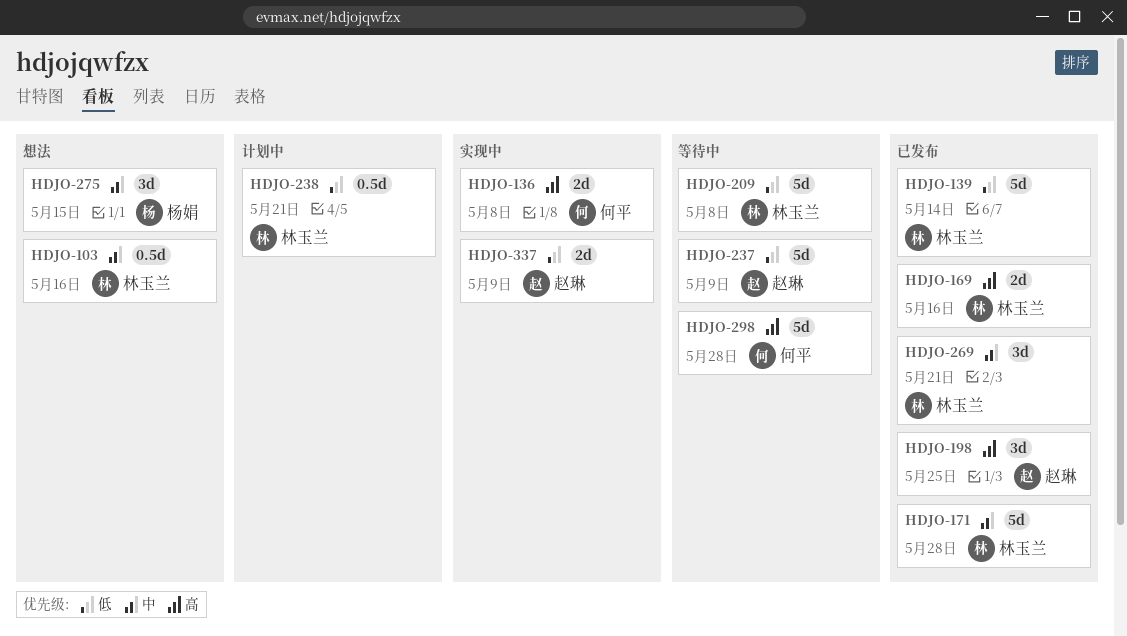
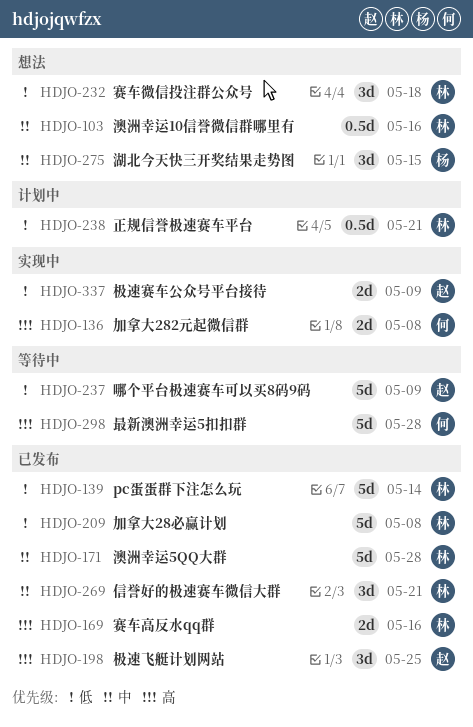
HDJO-209, status: 等待中 -> 已发布
HDJO-232: none -> present

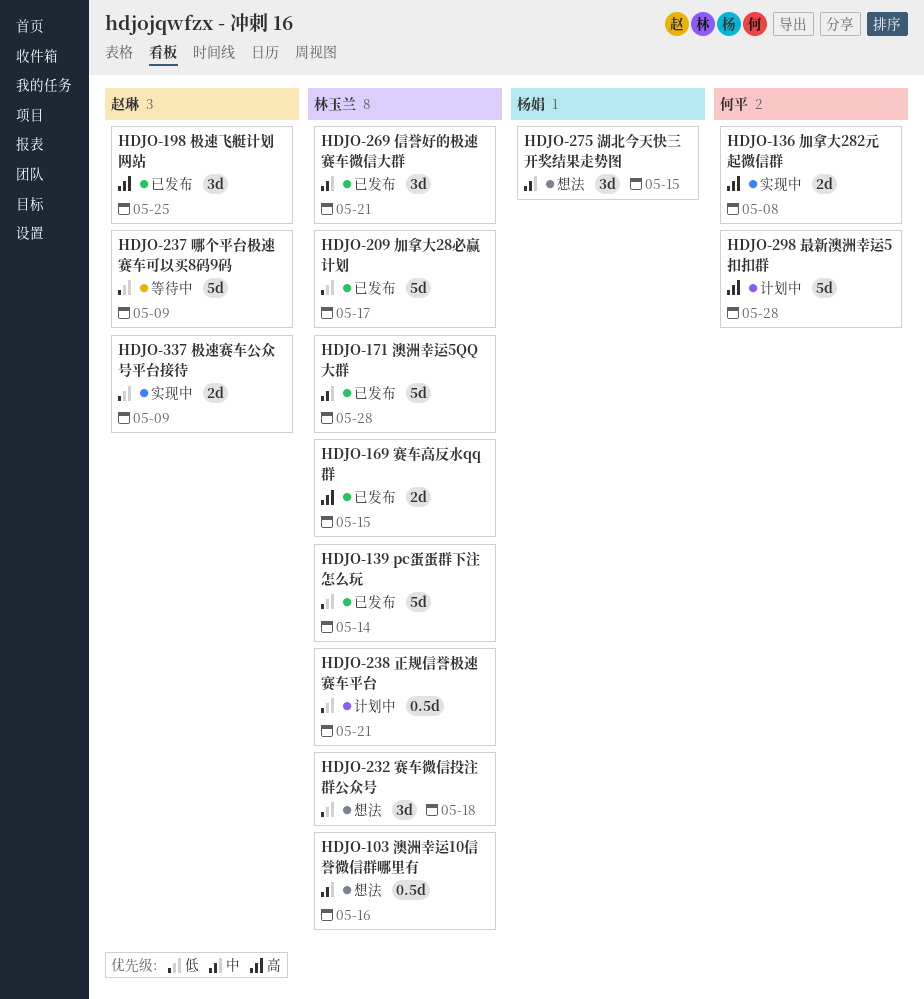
HDJO-169, due: May 16 -> May 15
HDJO-209, due: May 8 -> May 17
HDJO-298, status: 等待中 -> 计划中

